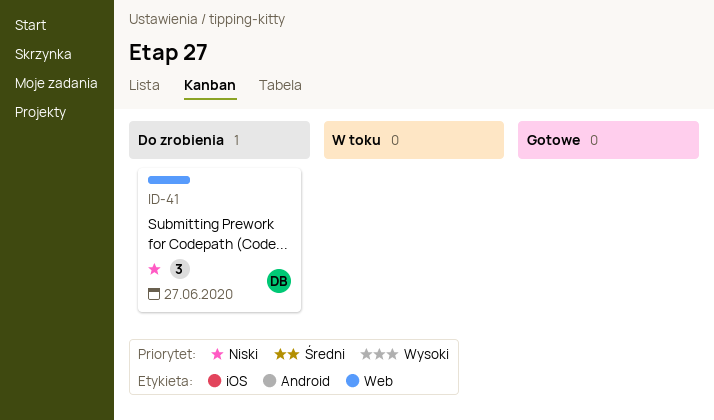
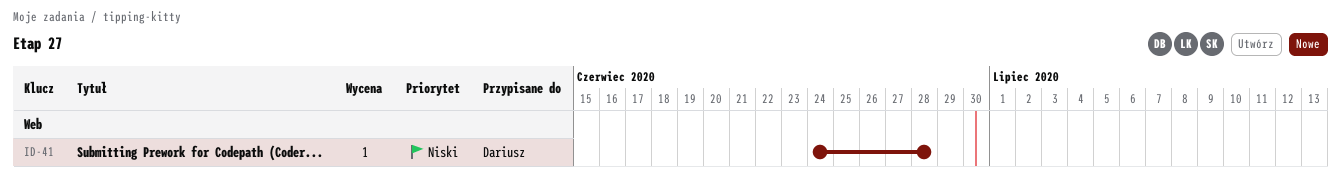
ID-41, estimate: 3 -> 1
ID-41, due: Jun 27 -> Jun 28

